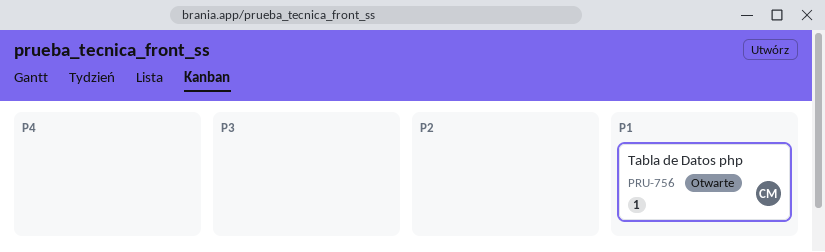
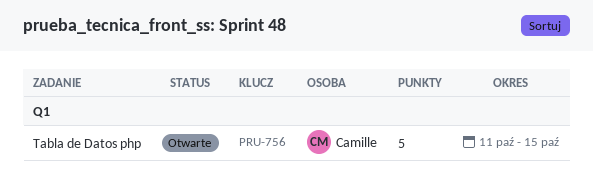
PRU-756, estimate: 1 -> 5

